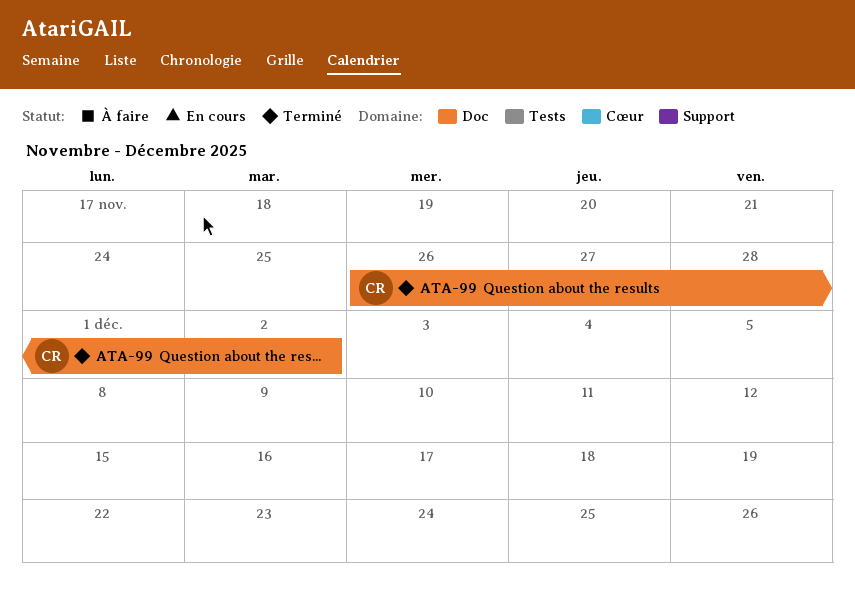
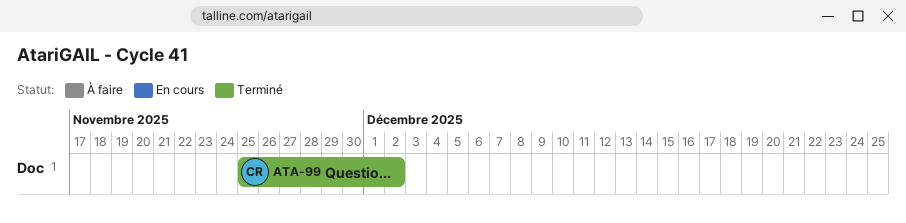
ATA-99, start: Nov 26 -> Nov 25

